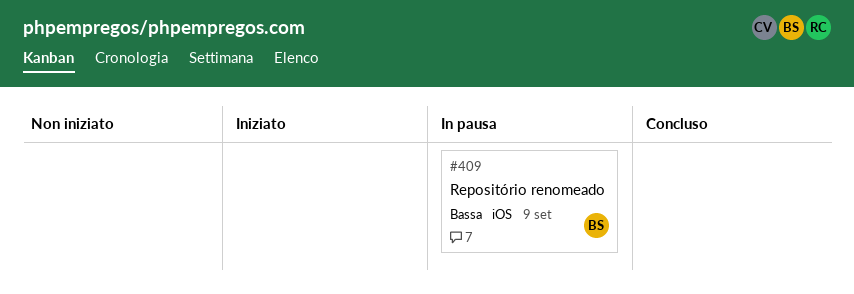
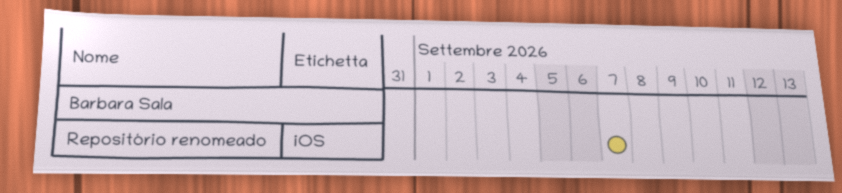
Repositório renomeado, due: Sep 9 -> Sep 7

